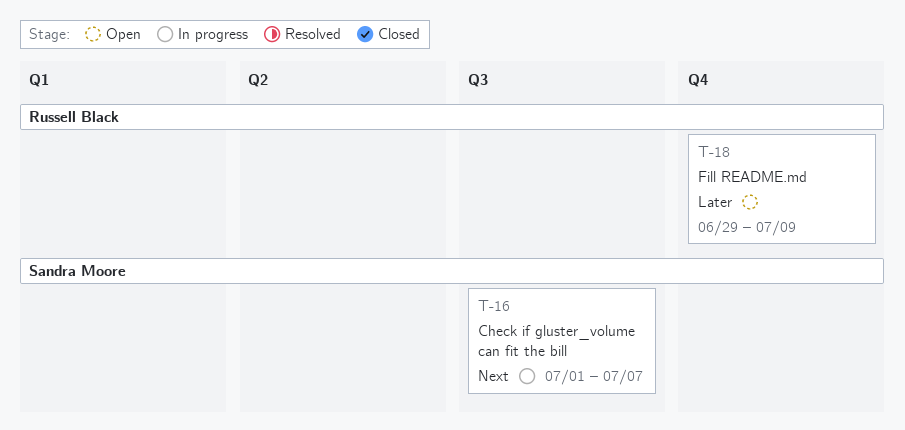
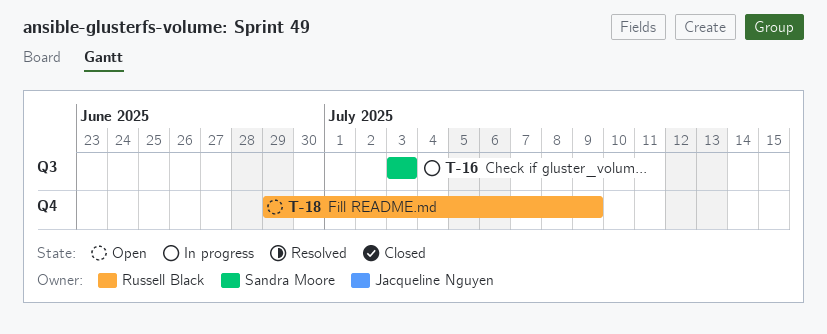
T-16, start: Jul 1 -> Jul 3
T-16, due: Jul 7 -> Jul 3

